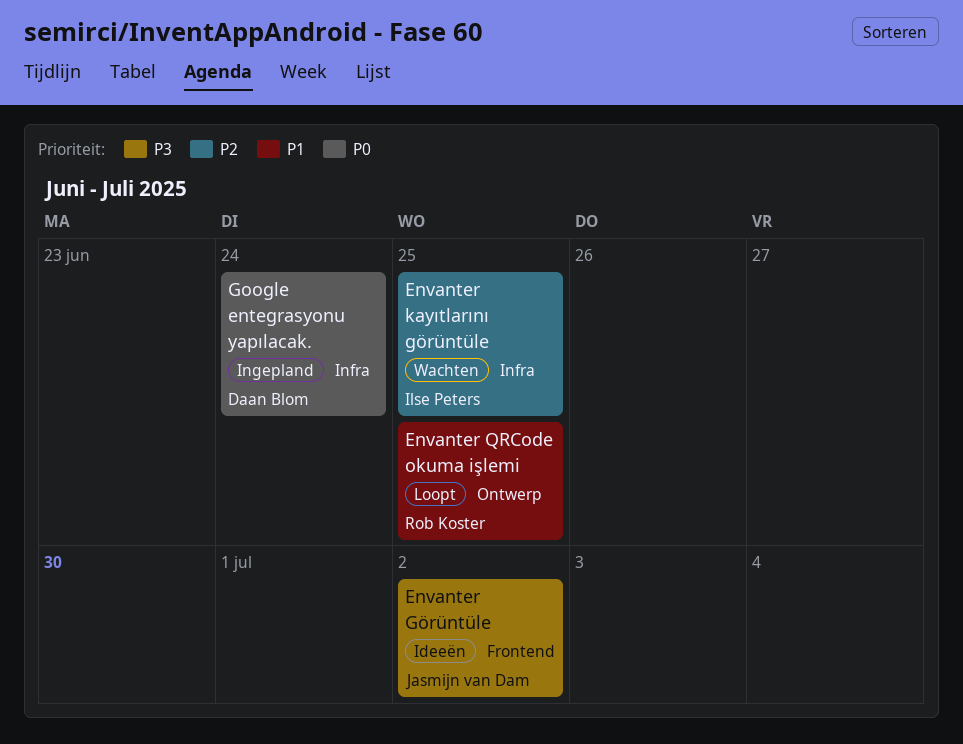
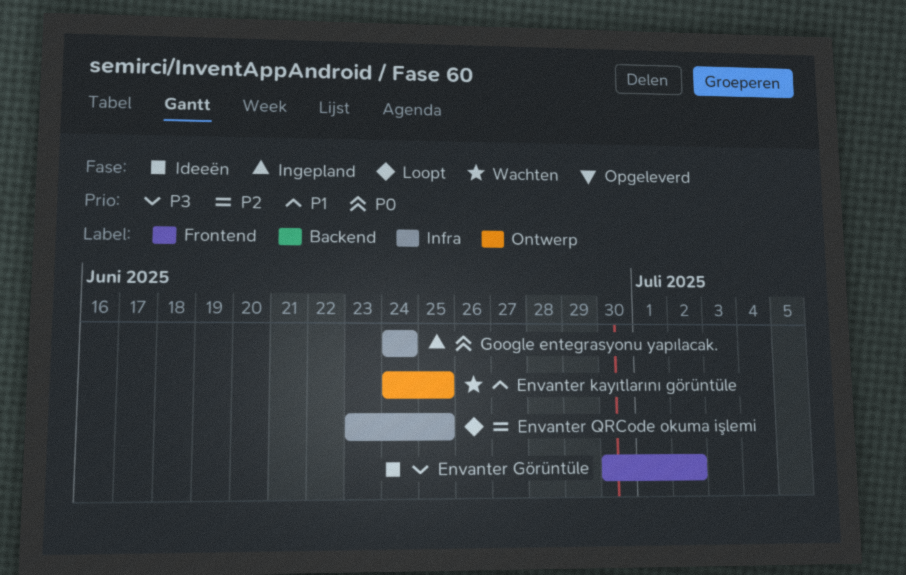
Envanter kayıtlarını görüntüle, priority: P2 -> P1
Envanter kayıtlarını görüntüle, label: Infra -> Ontwerp
Envanter QRCode okuma işlemi, priority: P1 -> P2
Envanter QRCode okuma işlemi, label: Ontwerp -> Infra

